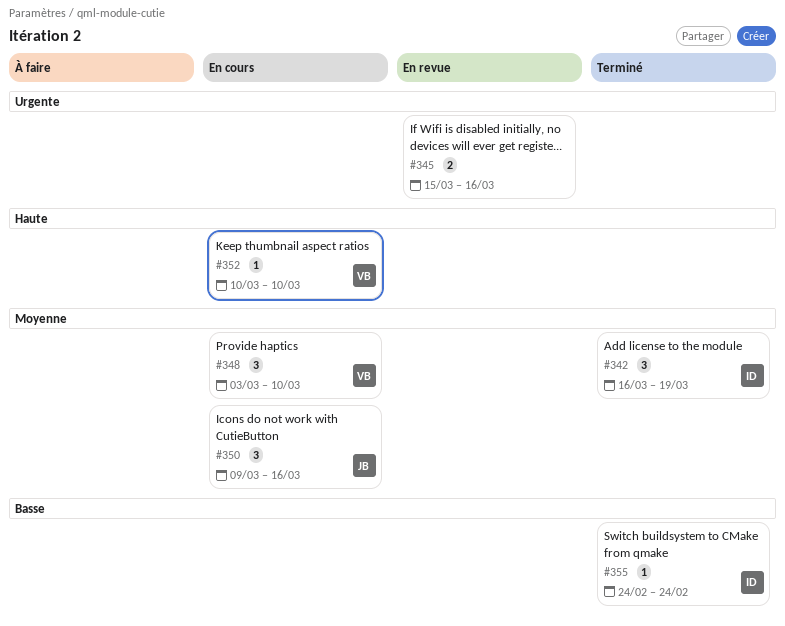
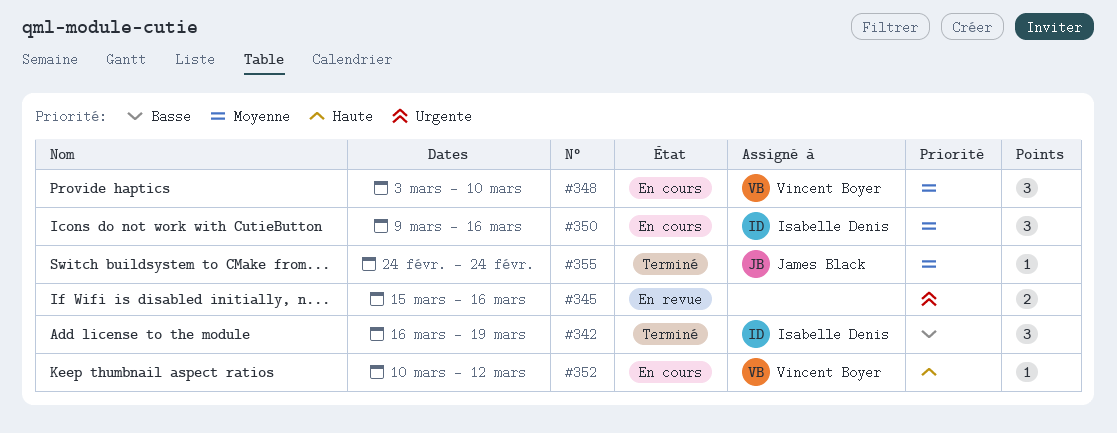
#342, priority: Moyenne -> Basse
#350, owner: James Black -> Isabelle Denis
#352, due: Mar 10 -> Mar 12
#355, owner: Isabelle Denis -> James Black
#355, priority: Basse -> Moyenne

